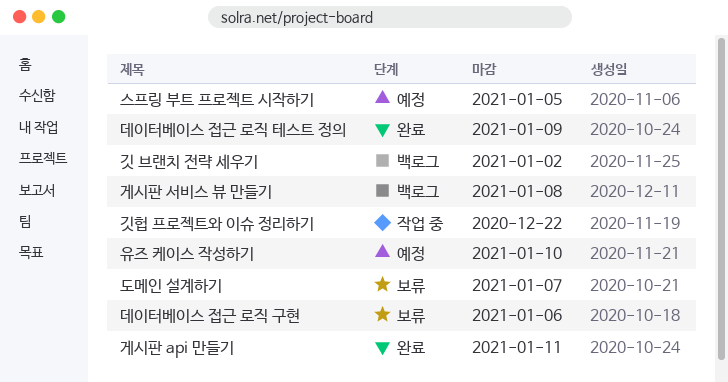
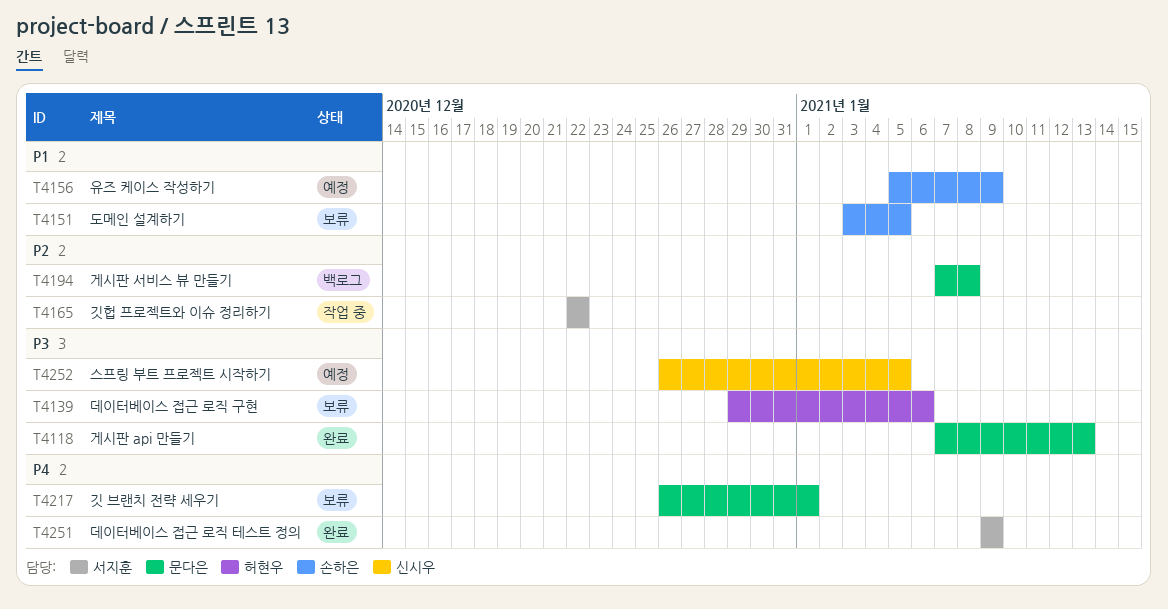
게시판 api 만들기, due: Jan 11 -> Jan 13
깃 브랜치 전략 세우기, status: 백로그 -> 보류
깃 브랜치 전략 세우기, due: Jan 2 -> Jan 1
도메인 설계하기, due: Jan 7 -> Jan 5
유즈 케이스 작성하기, due: Jan 10 -> Jan 9

